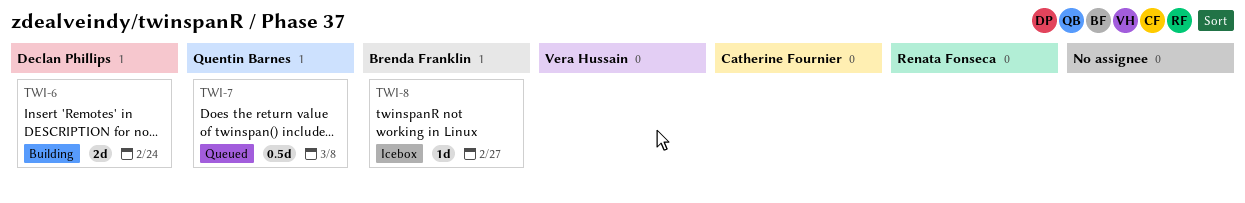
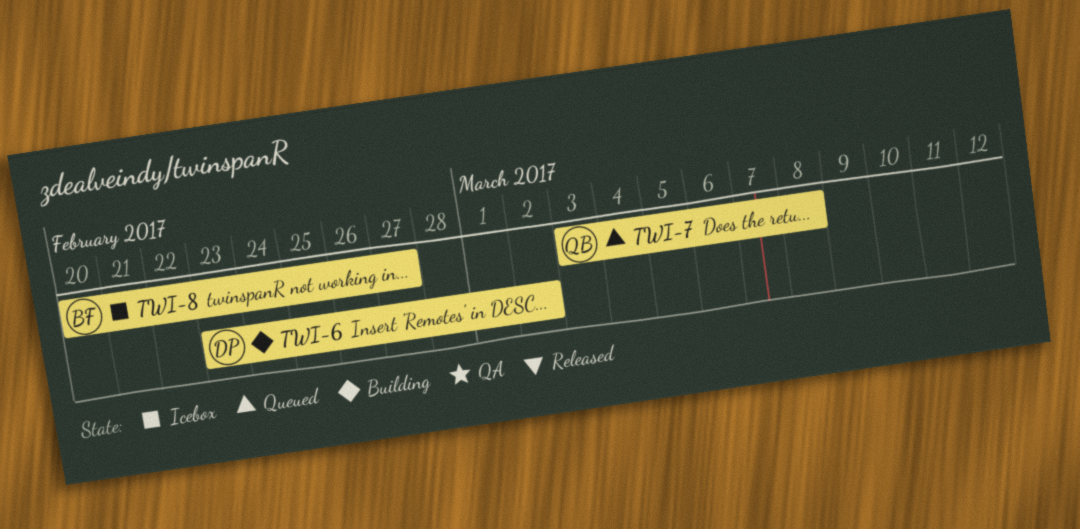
TWI-6, due: Feb 24 -> Mar 2

